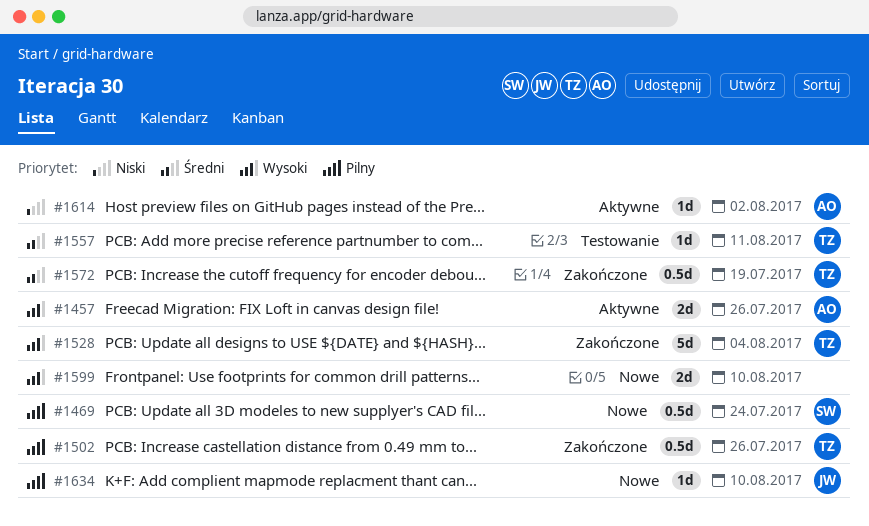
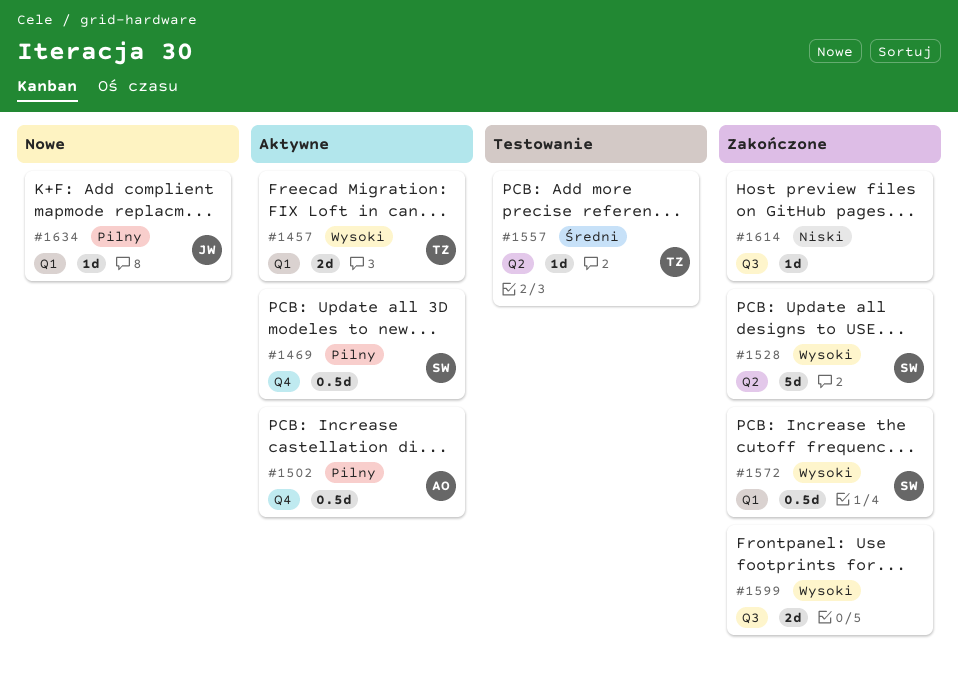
#1457, owner: AO -> TZ
#1469, status: Nowe -> Aktywne
#1502, status: Zakończone -> Aktywne
#1502, owner: TZ -> AO
#1528, owner: TZ -> SW
#1572, owner: TZ -> SW
#1572, priority: Średni -> Wysoki
#1599, status: Nowe -> Zakończone
#1614, status: Aktywne -> Zakończone
#1614, owner: AO -> none

